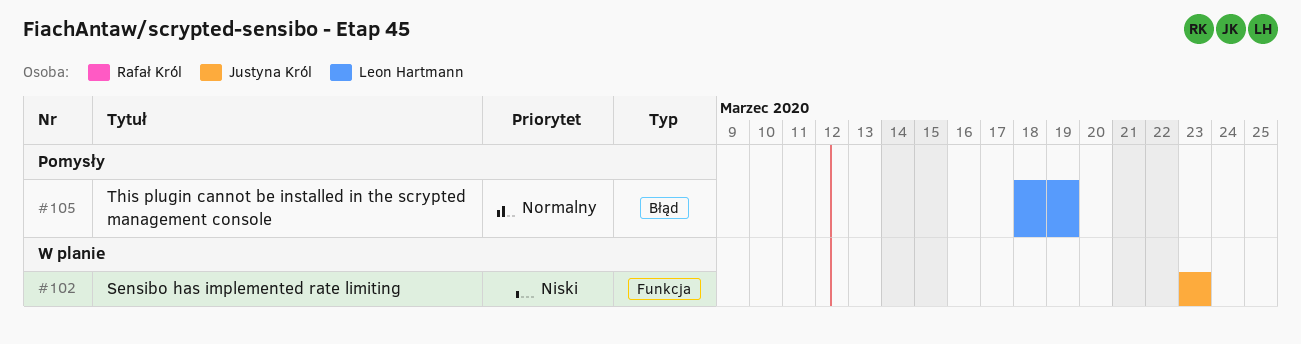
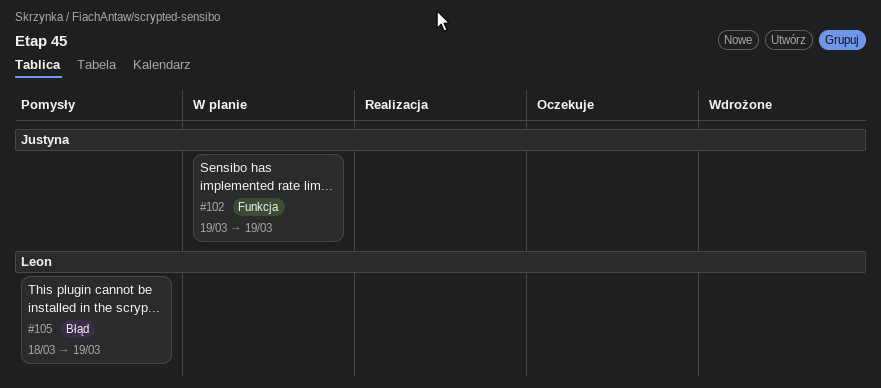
#102, start: Mar 23 -> Mar 19
#102, due: Mar 23 -> Mar 19

